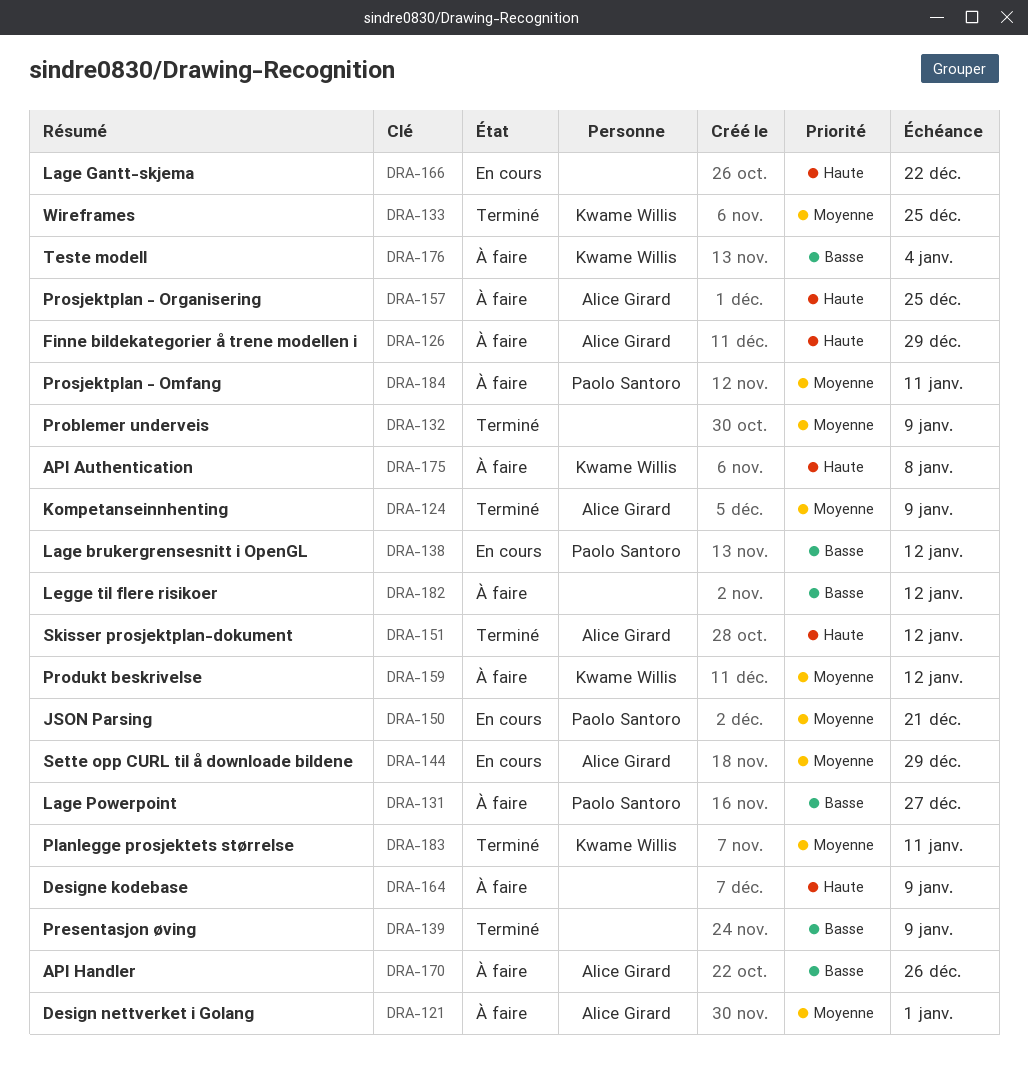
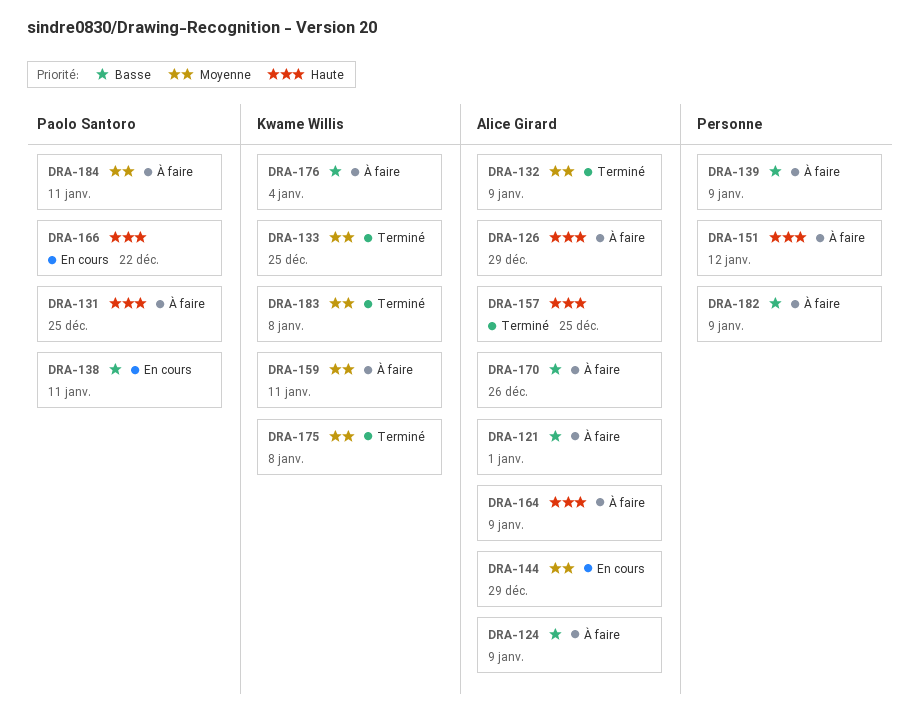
DRA-121, priority: Moyenne -> Basse
DRA-124, status: Terminé -> À faire
DRA-124, priority: Moyenne -> Basse
DRA-131, priority: Basse -> Haute
DRA-131, due: Dec 27 -> Dec 25
DRA-132, owner: none -> Alice Girard
DRA-138, due: Jan 12 -> Jan 11
DRA-139, status: Terminé -> À faire
DRA-150: present -> none
DRA-151, status: Terminé -> À faire
DRA-151, owner: Alice Girard -> none
DRA-157, status: À faire -> Terminé
DRA-159, due: Jan 12 -> Jan 11
DRA-164, owner: none -> Alice Girard
DRA-166, owner: none -> Paolo Santoro
DRA-175, status: À faire -> Terminé
DRA-175, priority: Haute -> Moyenne
DRA-182, due: Jan 12 -> Jan 9
DRA-183, due: Jan 11 -> Jan 8

